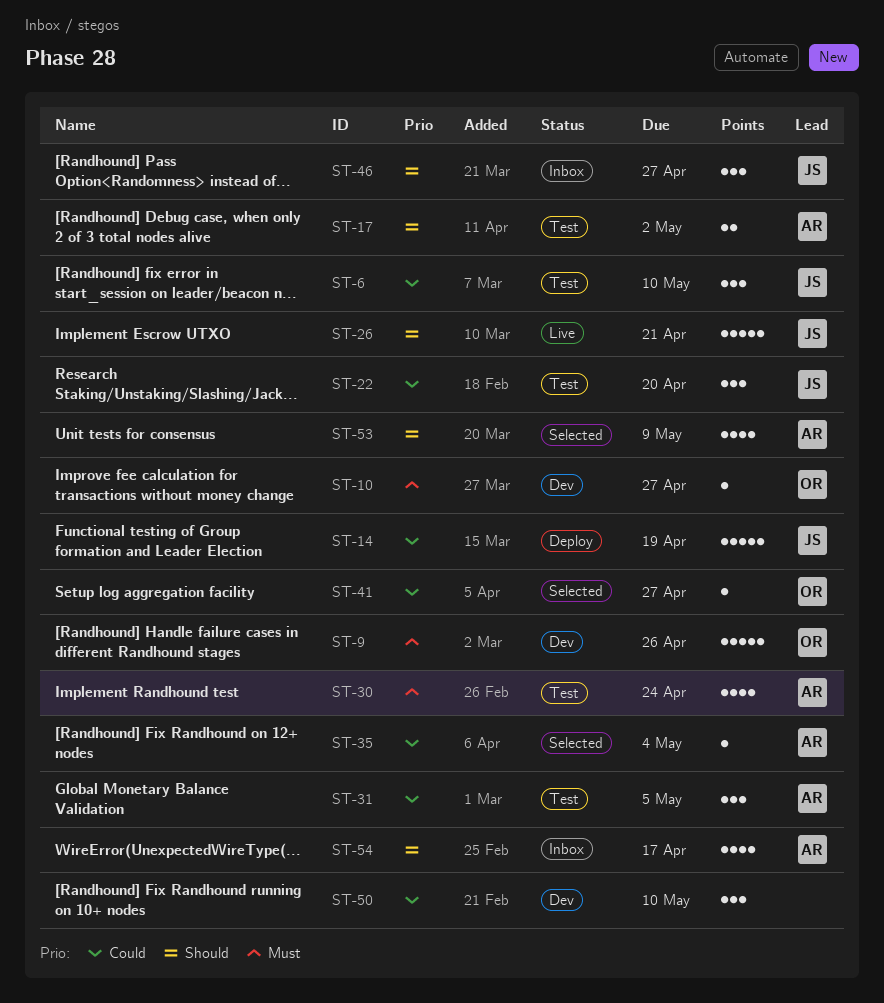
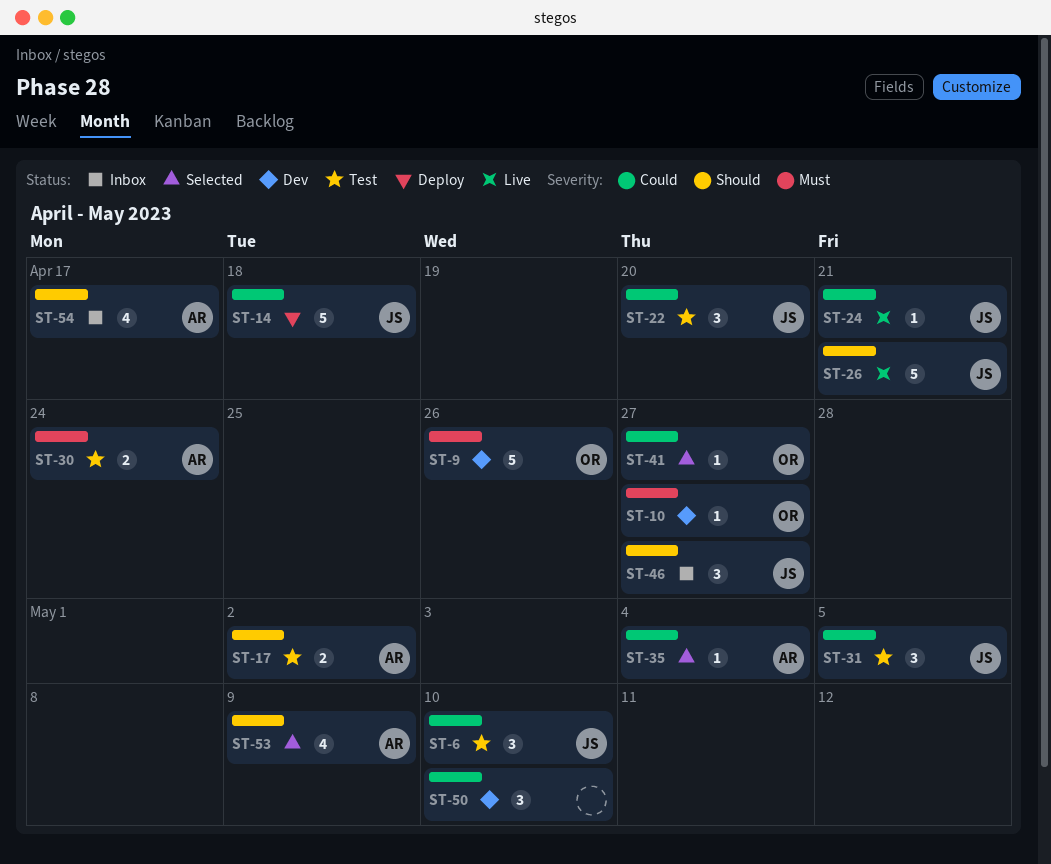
ST-14, due: Apr 19 -> Apr 18
ST-24: none -> present
ST-30, estimate: 4 -> 2
ST-31, owner: AR -> JS

